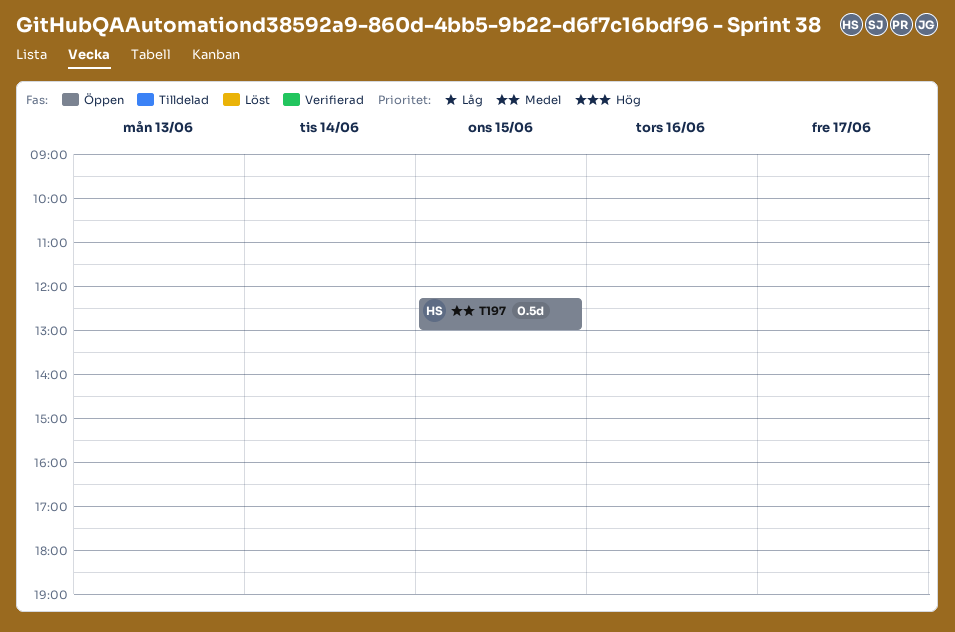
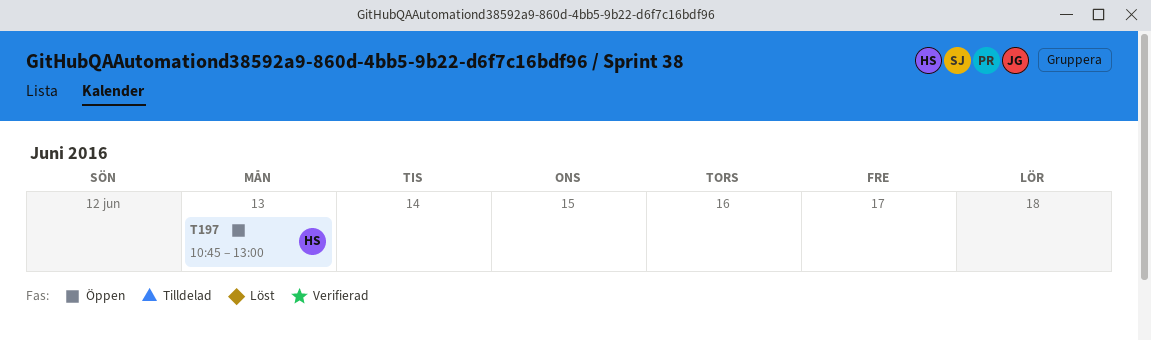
T197, day: Jun 15 -> Jun 13
T197, begins: 12:15 -> 10:45

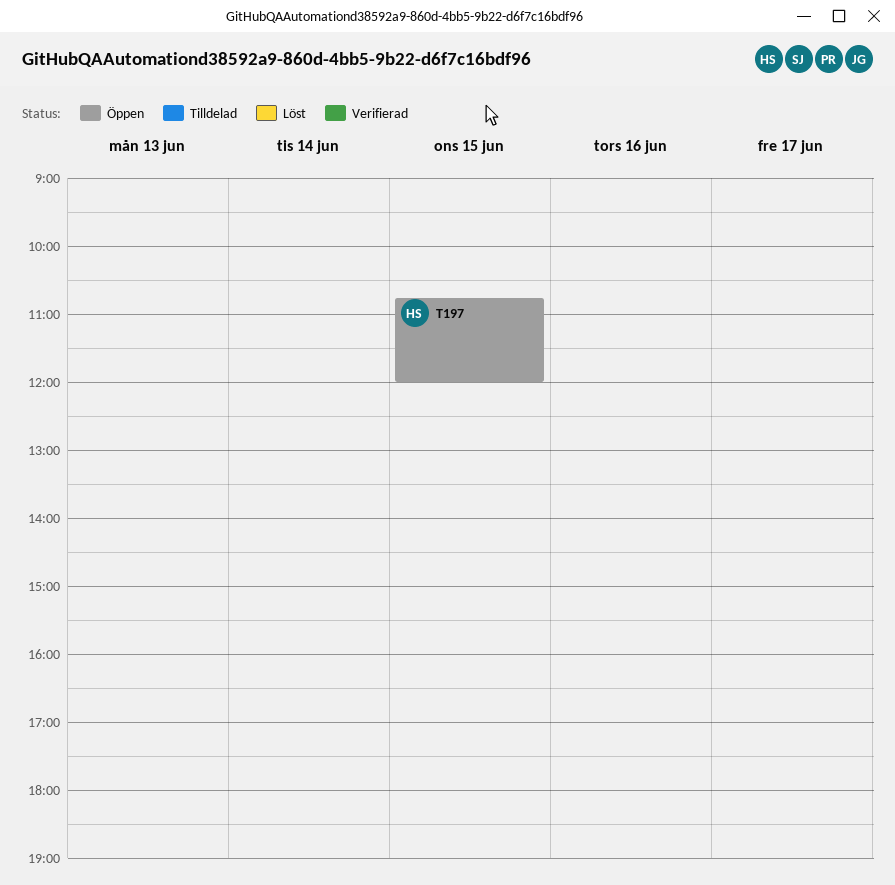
T197, day: Jun 13 -> Jun 15
T197, ends: 13:00 -> 12:00

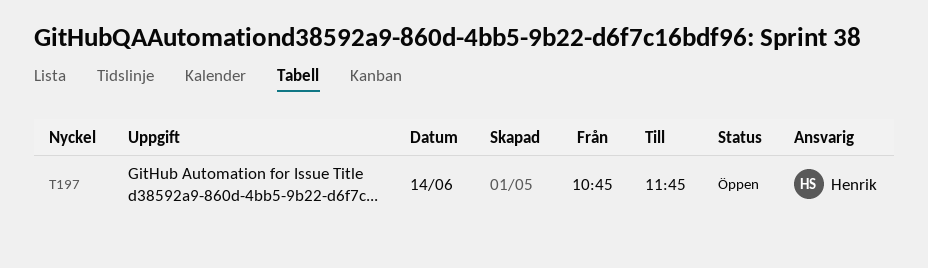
T197, day: Jun 15 -> Jun 14
T197, ends: 12:00 -> 11:45

